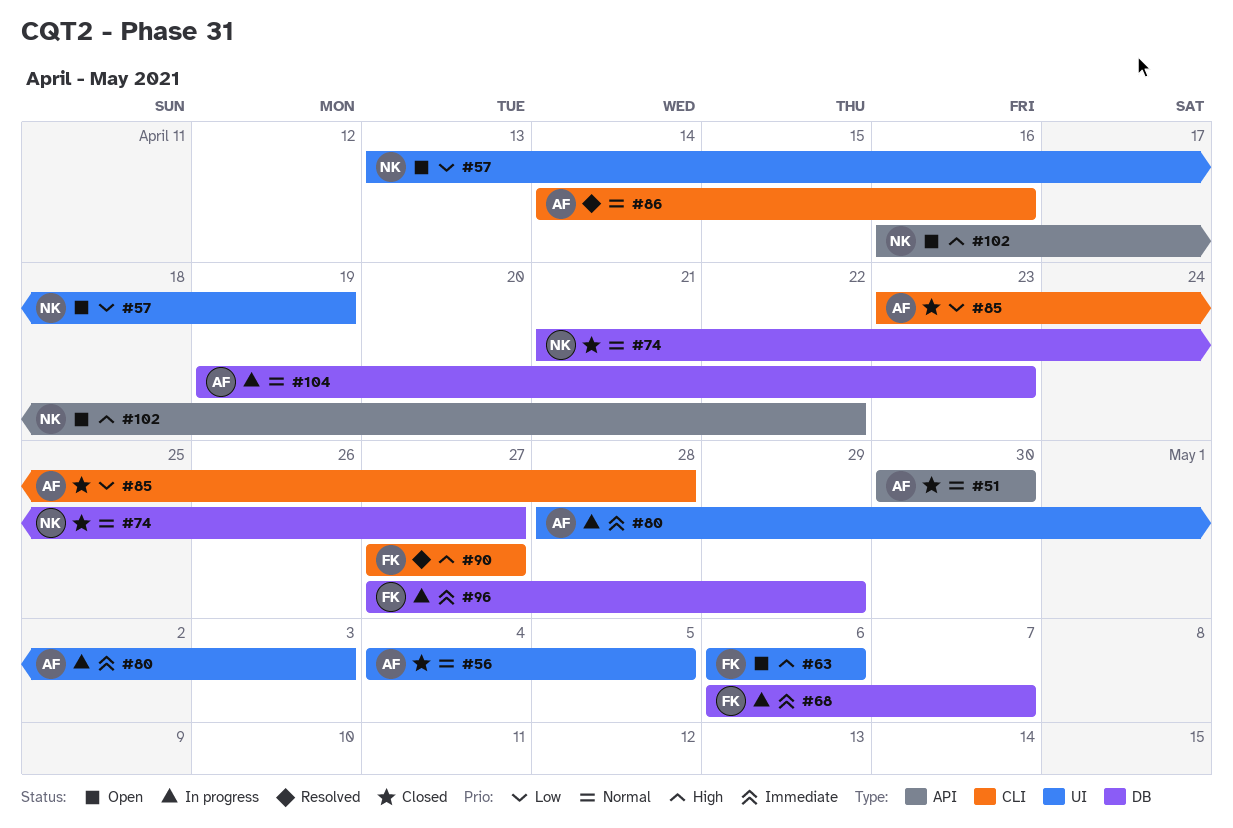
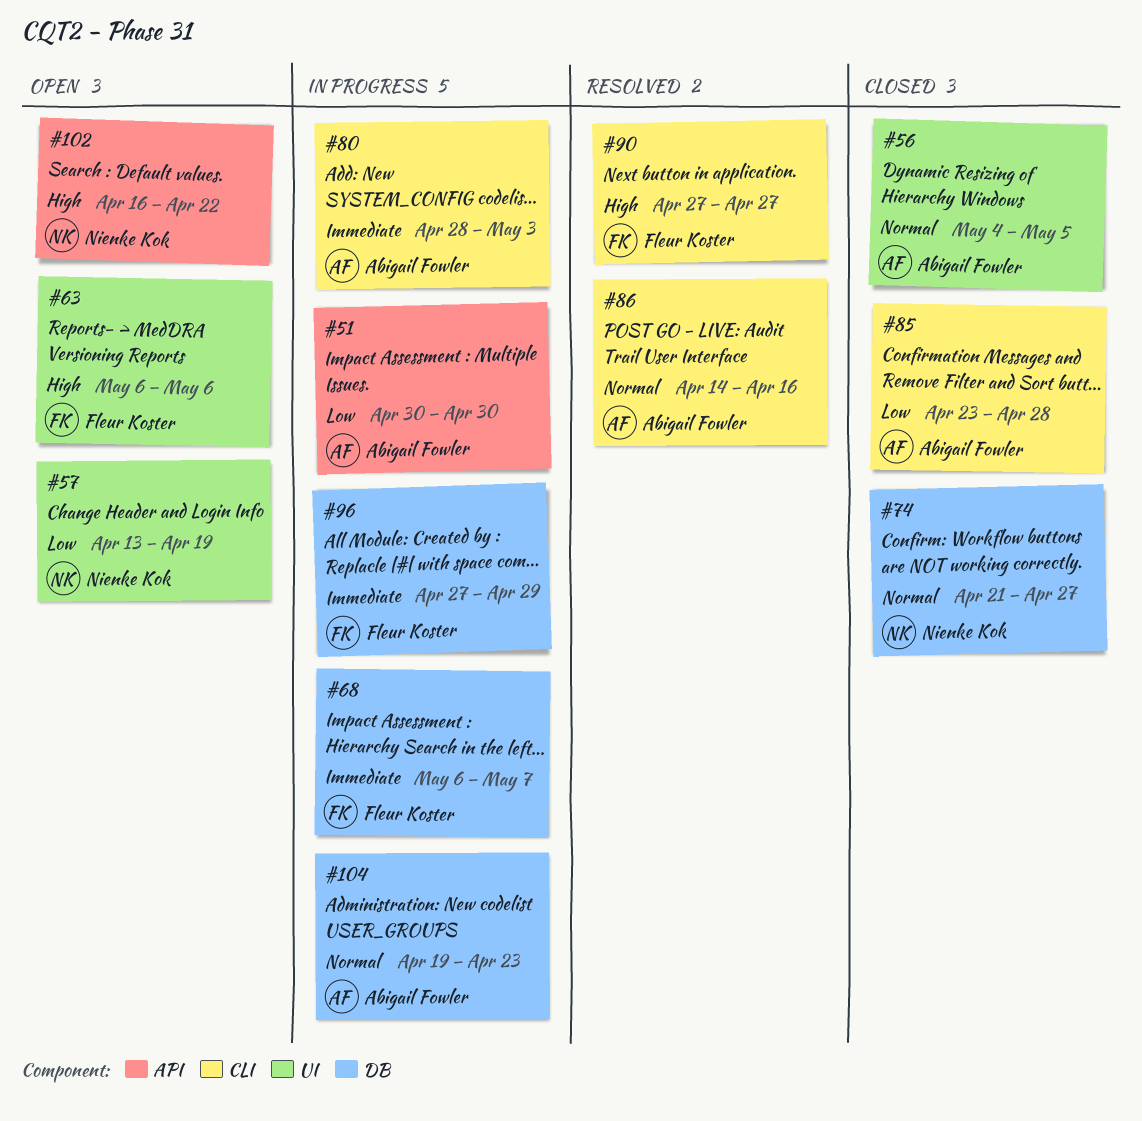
#51, status: Closed -> In progress
#51, priority: Normal -> Low
#80, label: UI -> CLI

